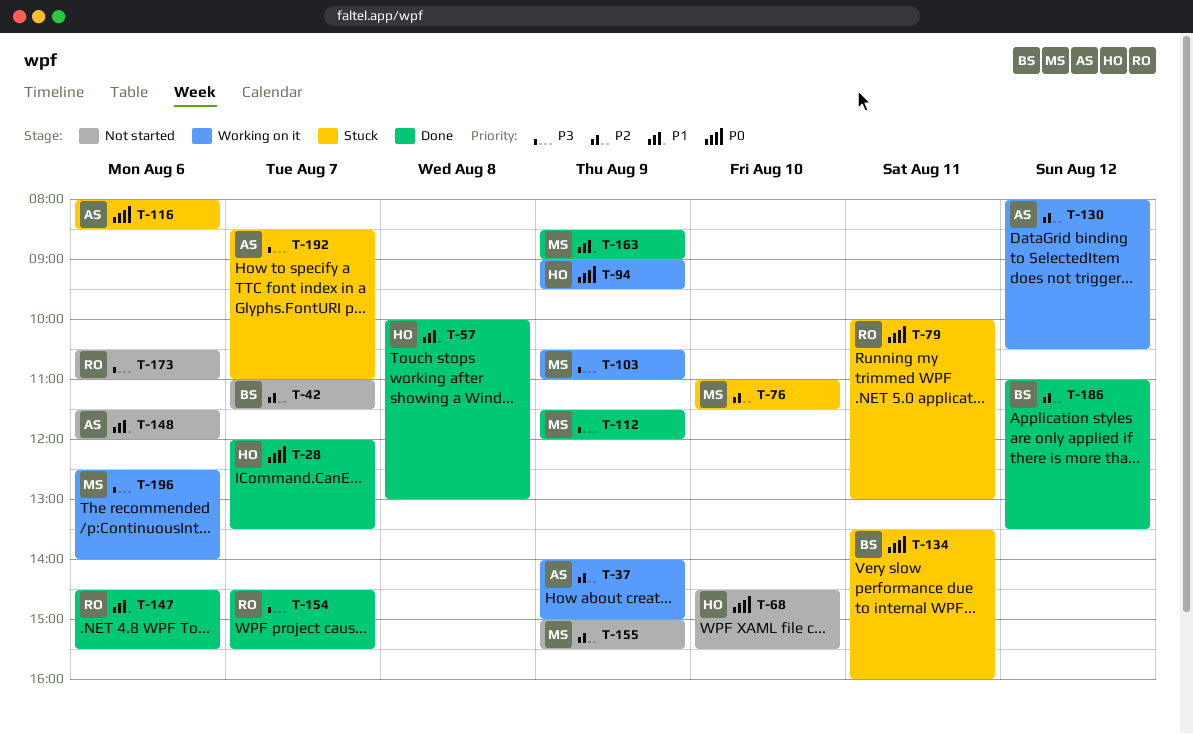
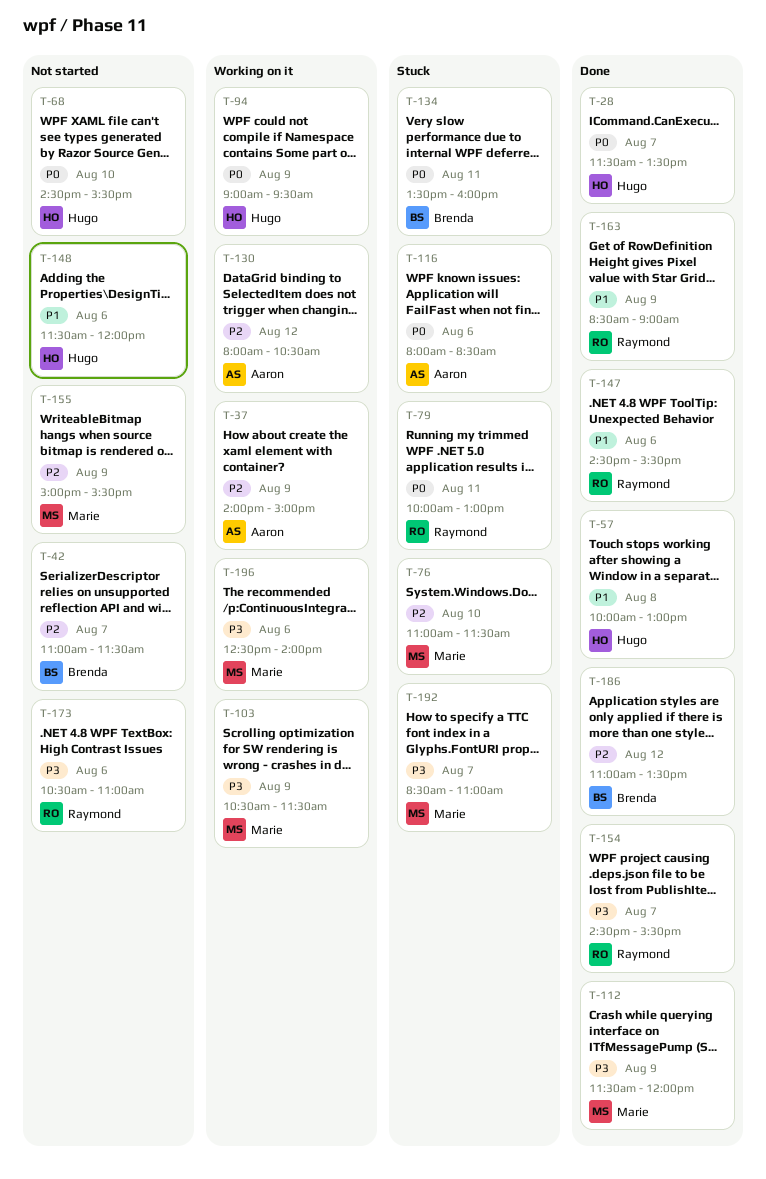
T-28, begins: 12:00 -> 11:30
T-103, ends: 11:00 -> 11:30
T-148, owner: Aaron -> Hugo
T-163, owner: Marie -> Raymond
T-192, owner: Aaron -> Marie

